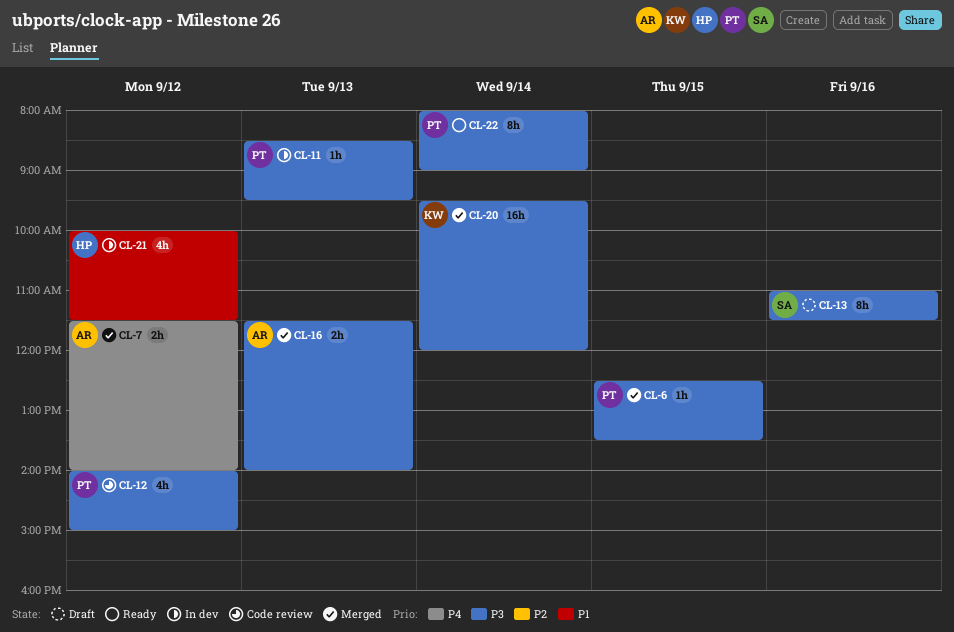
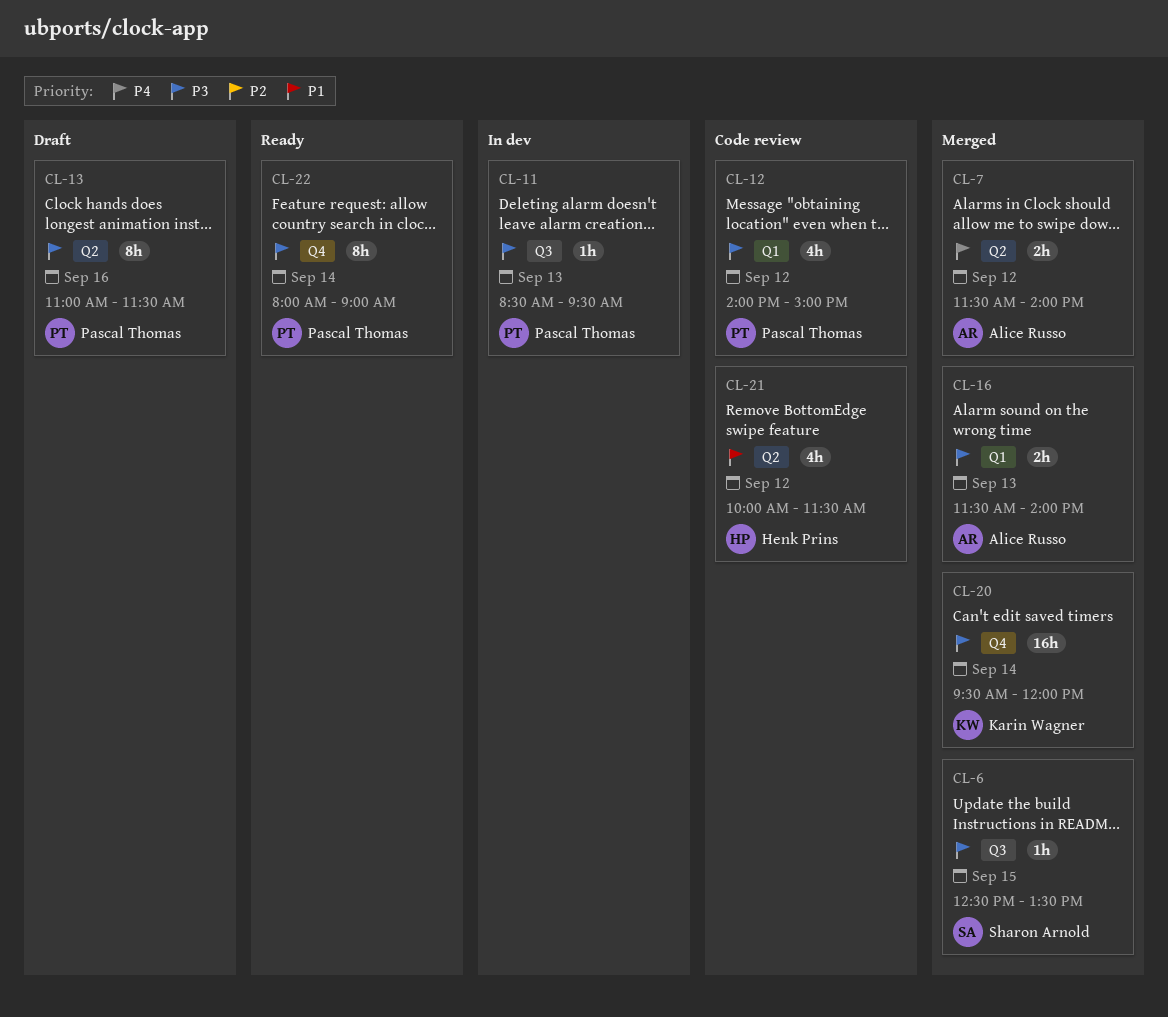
CL-6, owner: Pascal Thomas -> Sharon Arnold
CL-13, owner: Sharon Arnold -> Pascal Thomas
CL-21, status: In dev -> Code review

